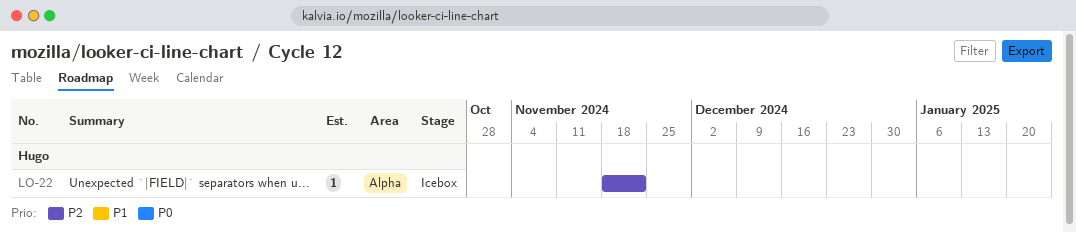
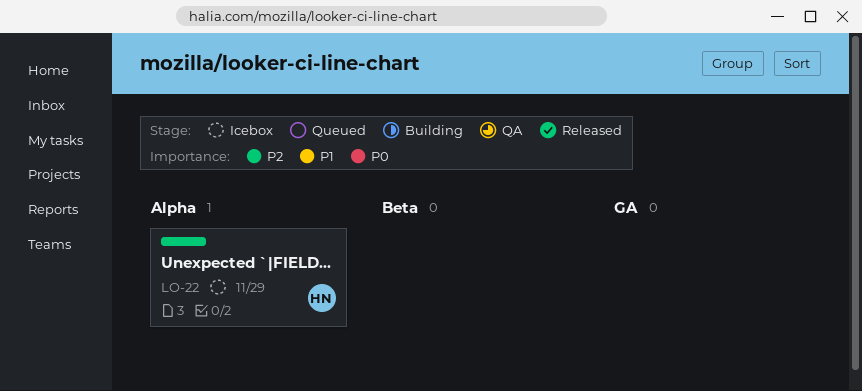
LO-22, due: Nov 22 -> Nov 29

